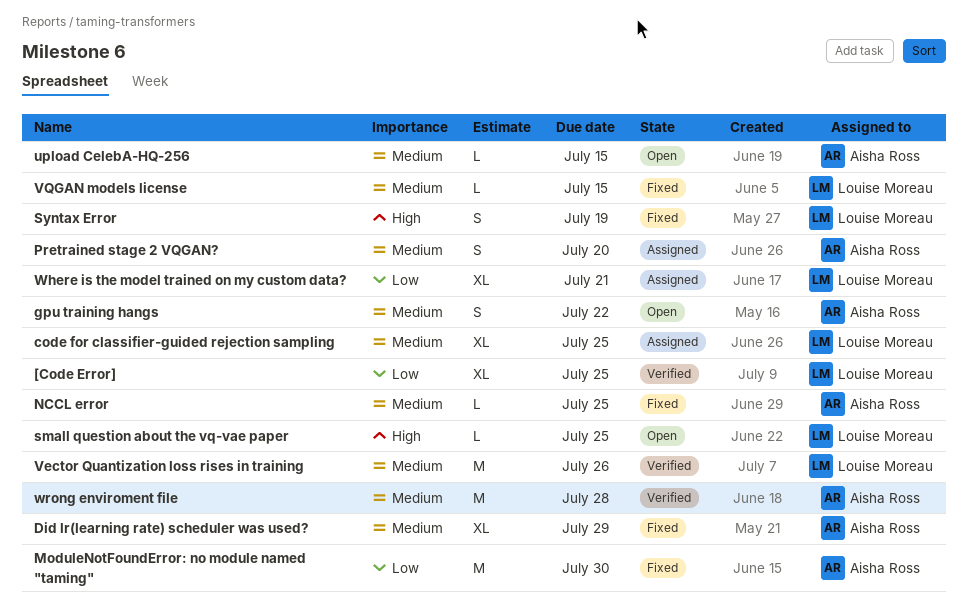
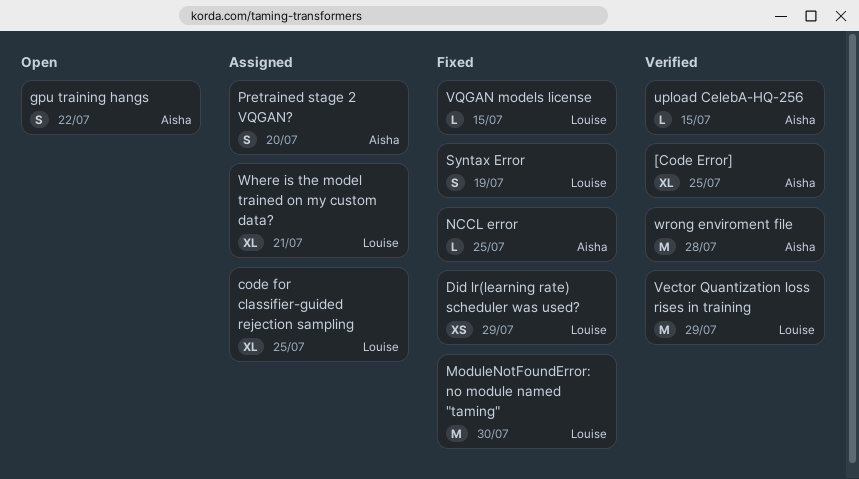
[Code Error], owner: Louise Moreau -> Aisha Ross
Did lr(learning rate) scheduler was used?, owner: Aisha Ross -> Louise Moreau
Did lr(learning rate) scheduler was used?, estimate: XL -> XS
ModuleNotFoundError: no module named "taming", owner: Aisha Ross -> Louise Moreau
small question about the vq-vae paper: present -> none
upload CelebA-HQ-256, status: Open -> Verified
Vector Quantization loss rises in training, due: Jul 26 -> Jul 29

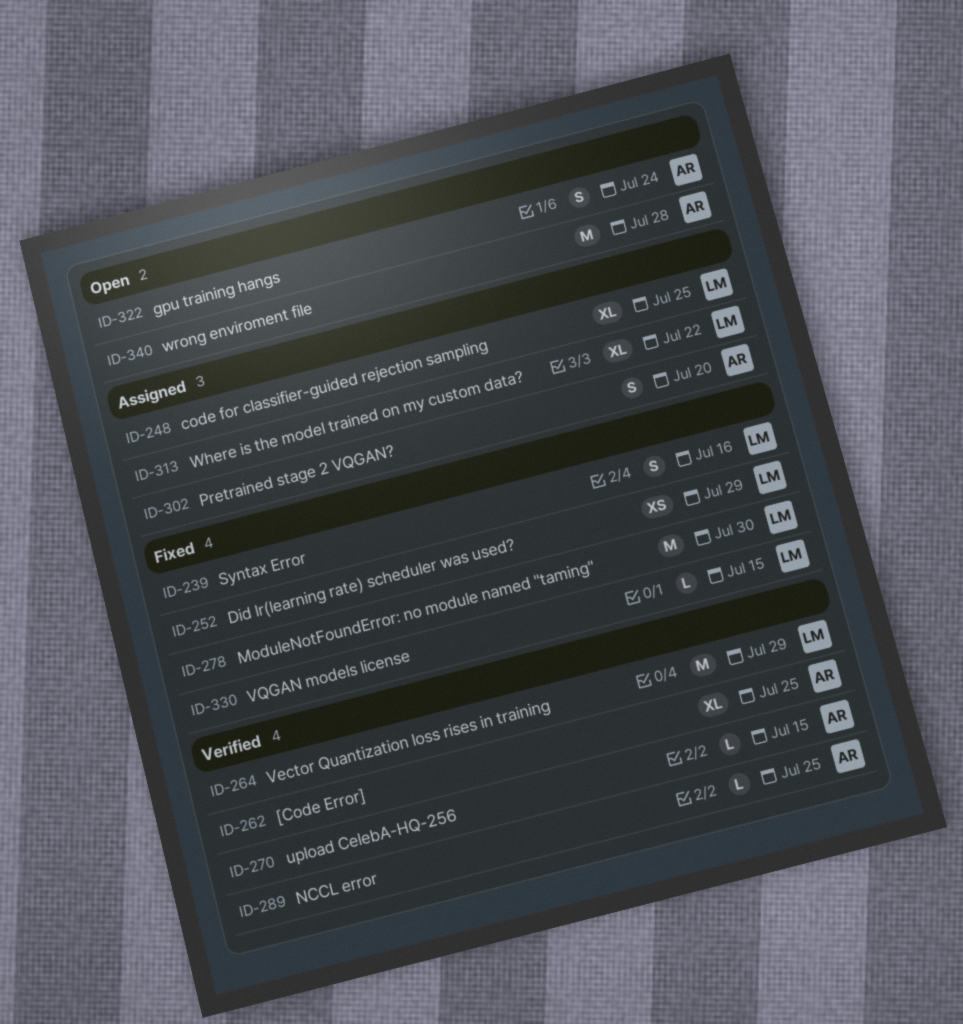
gpu training hangs, due: Jul 22 -> Jul 24
NCCL error, status: Fixed -> Verified
Syntax Error, due: Jul 19 -> Jul 16
Where is the model trained on my custom data?, due: Jul 21 -> Jul 22
wrong enviroment file, status: Verified -> Open

